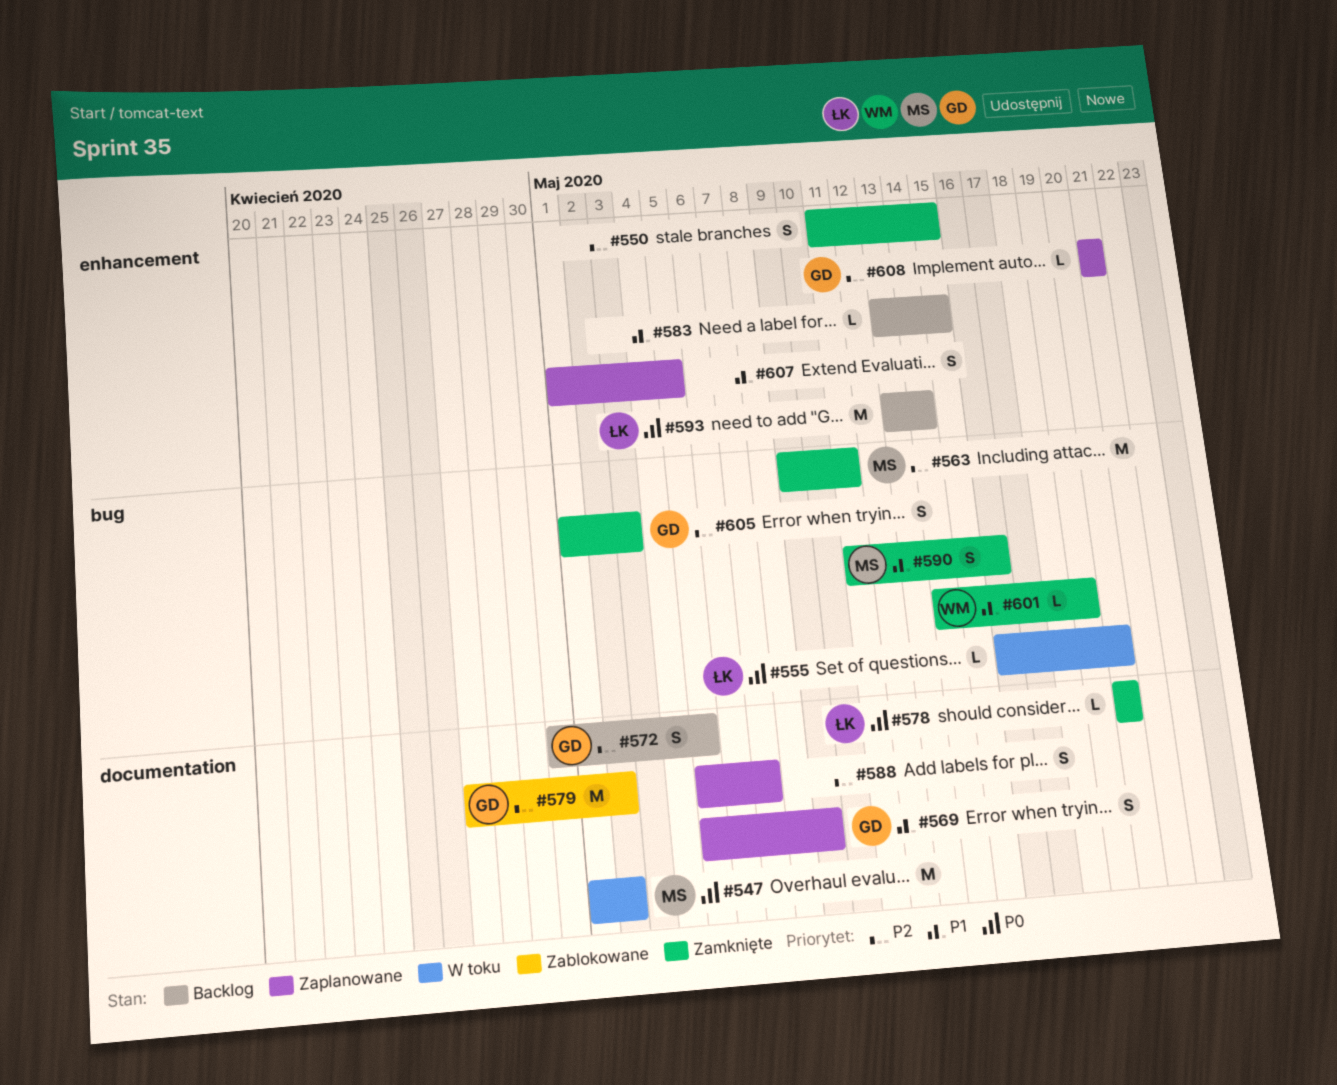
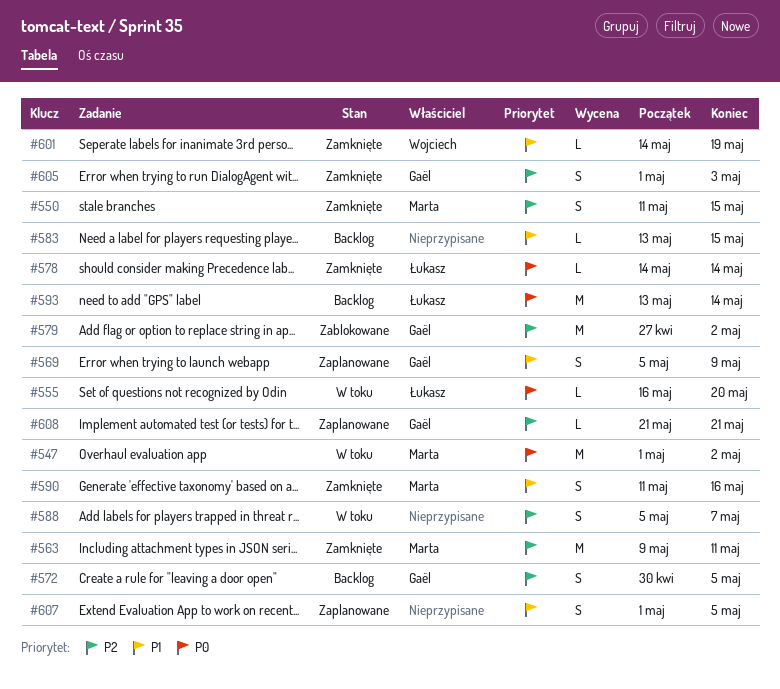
#550, owner: none -> Marta
#578, start: May 20 -> May 14
#578, due: May 20 -> May 14
#588, status: Zaplanowane -> W toku

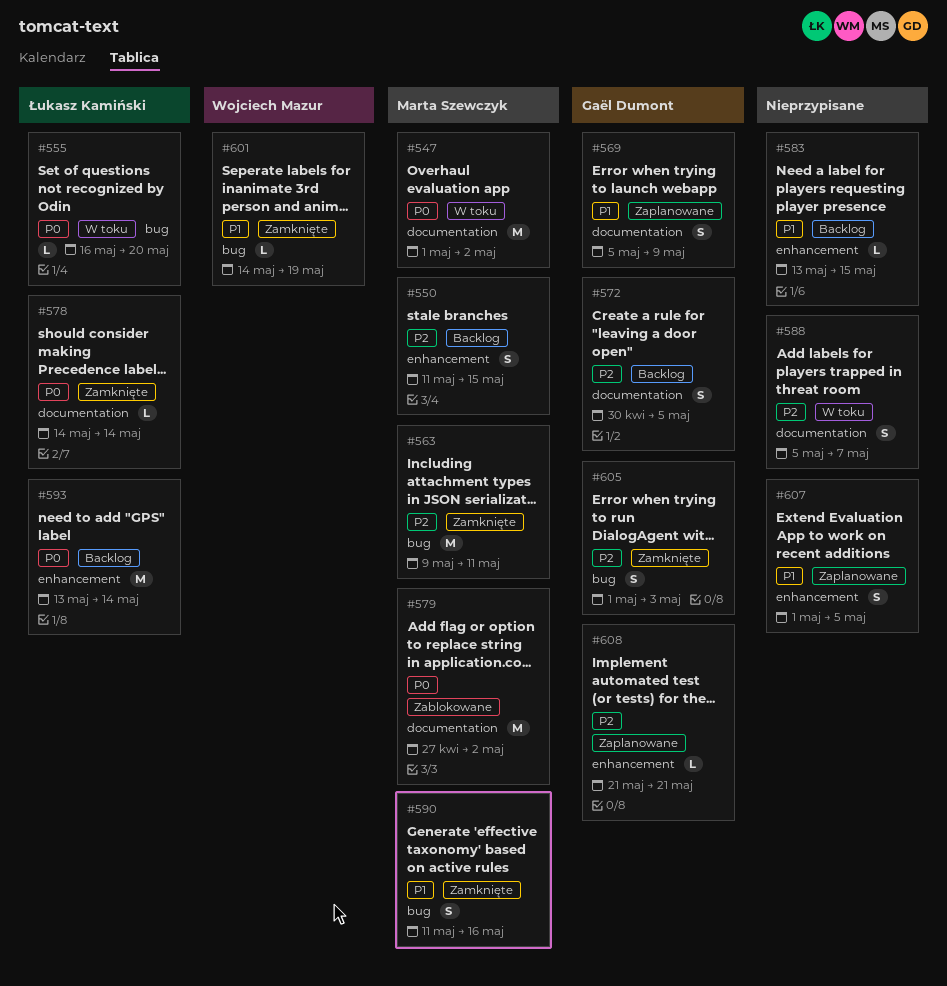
#550, status: Zamknięte -> Backlog
#579, owner: Gaël Dumont -> Marta Szewczyk
#579, priority: P2 -> P0

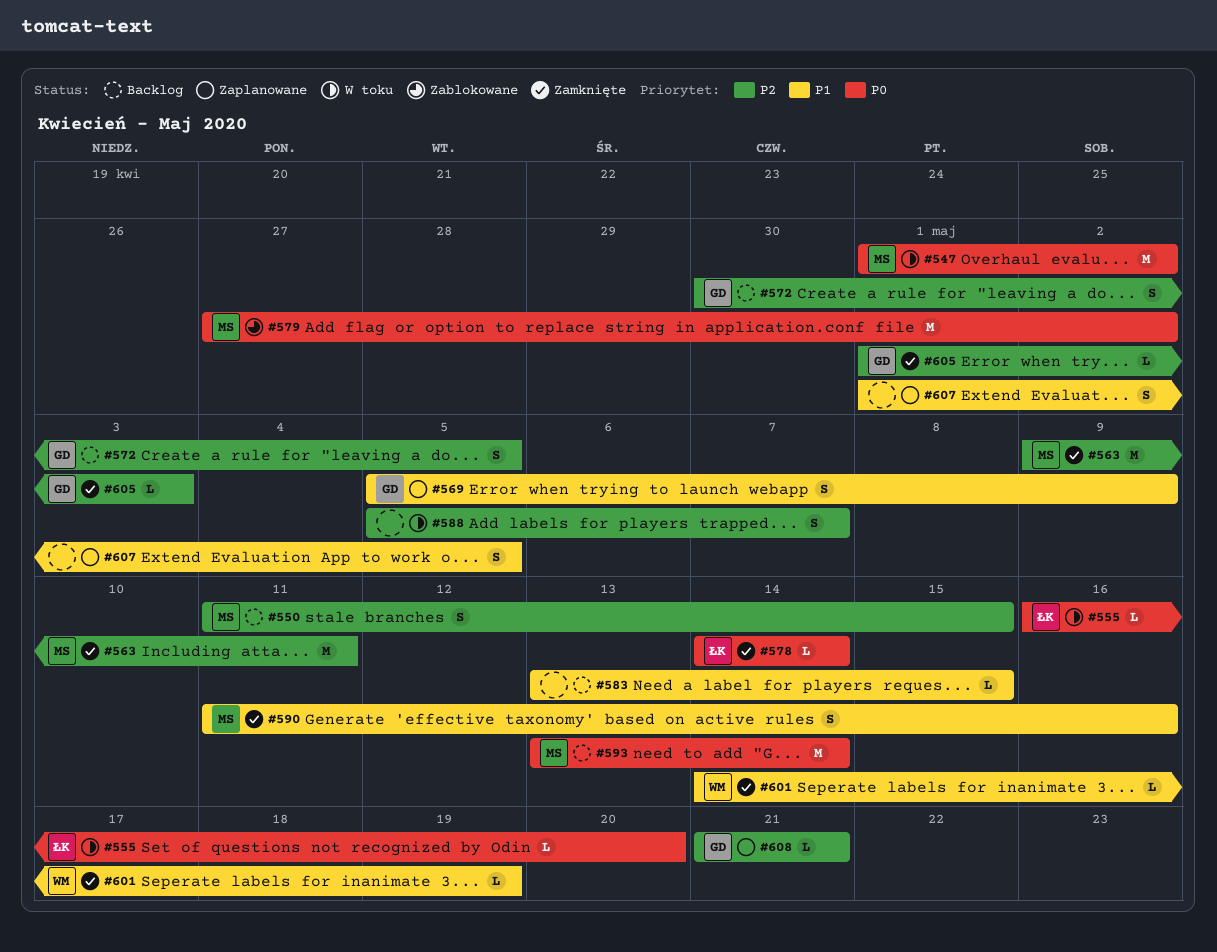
#593, owner: Łukasz Kamiński -> Marta Szewczyk
#605, estimate: S -> L

